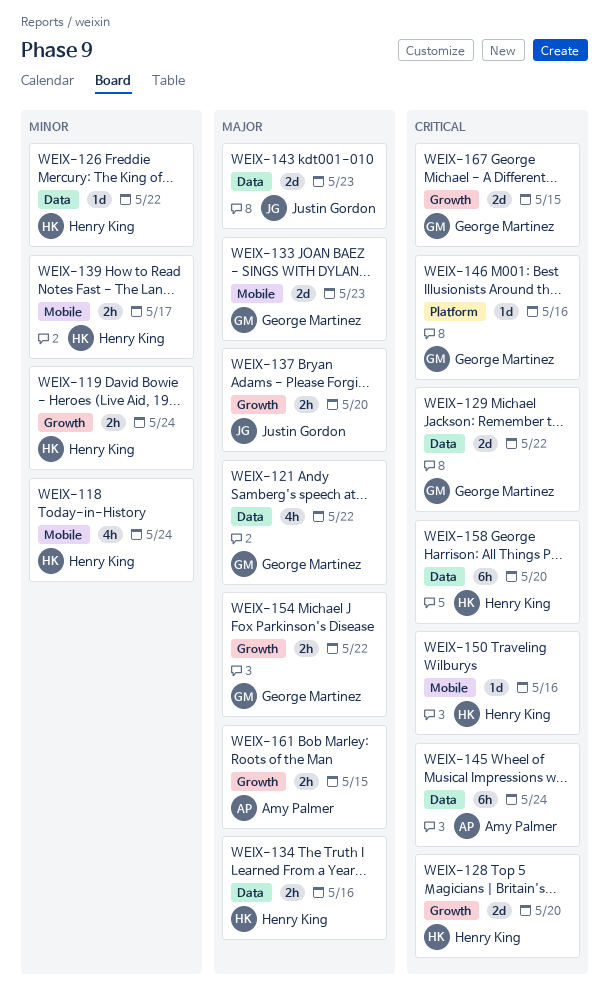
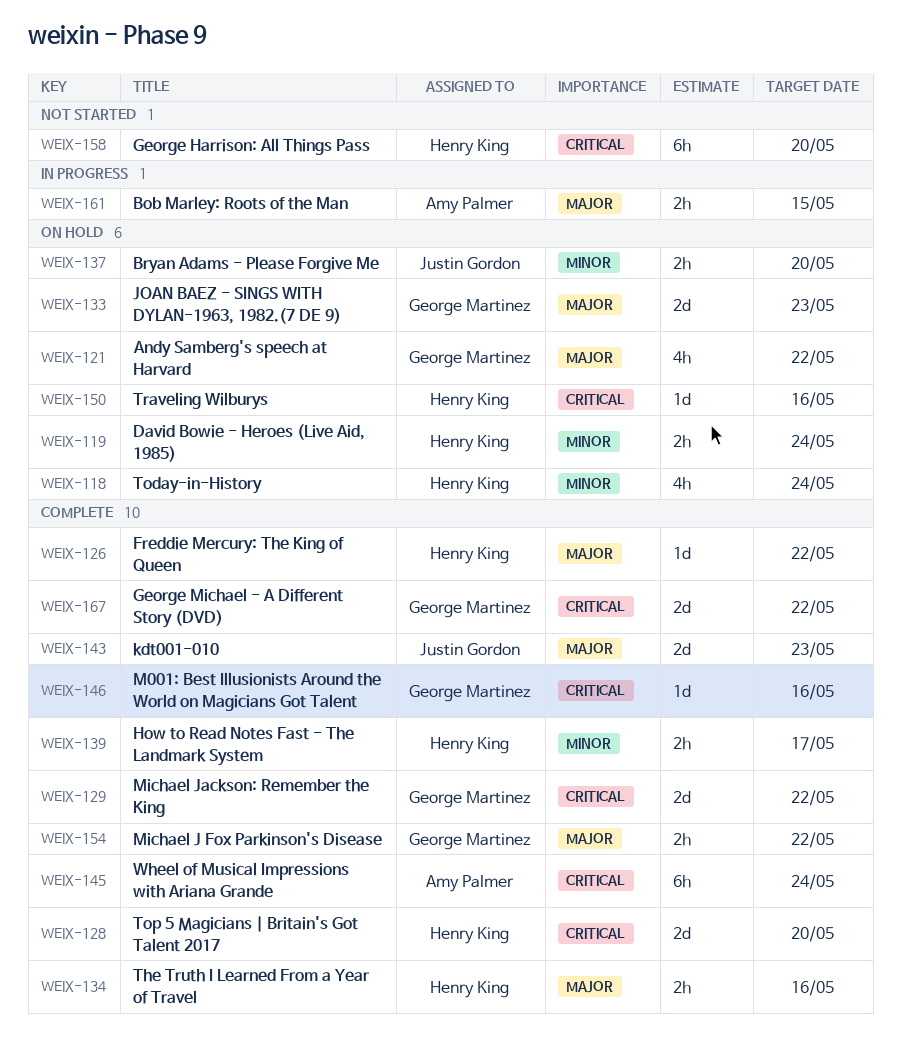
WEIX-126, priority: Minor -> Major
WEIX-137, priority: Major -> Minor
WEIX-167, due: May 15 -> May 22

